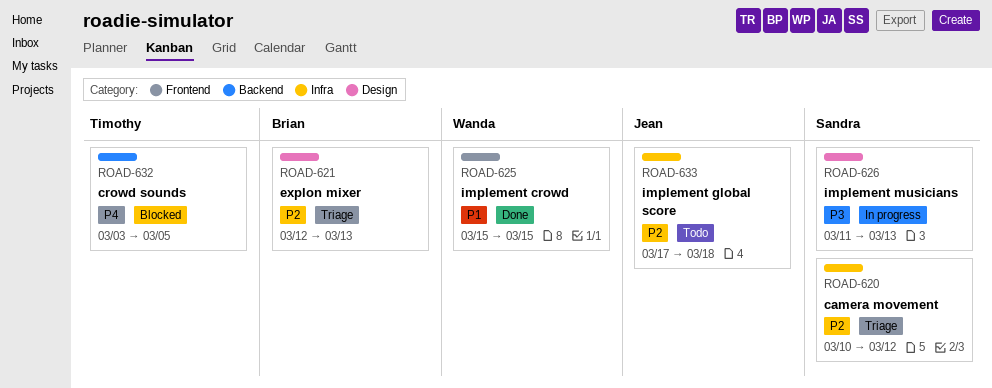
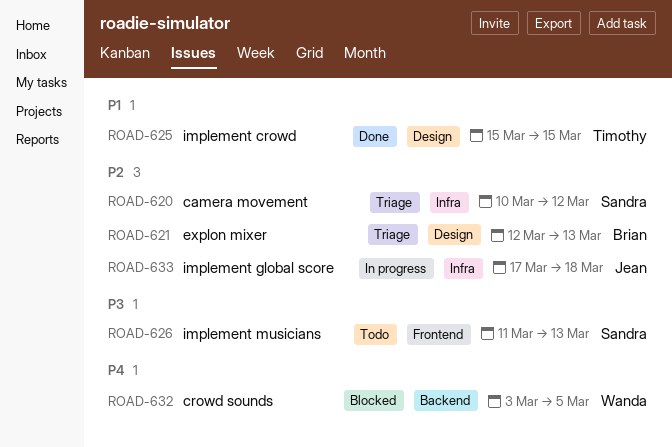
ROAD-625, owner: Wanda -> Timothy
ROAD-625, label: Frontend -> Design
ROAD-626, status: In progress -> Todo
ROAD-626, label: Design -> Frontend
ROAD-632, owner: Timothy -> Wanda
ROAD-633, status: Todo -> In progress

